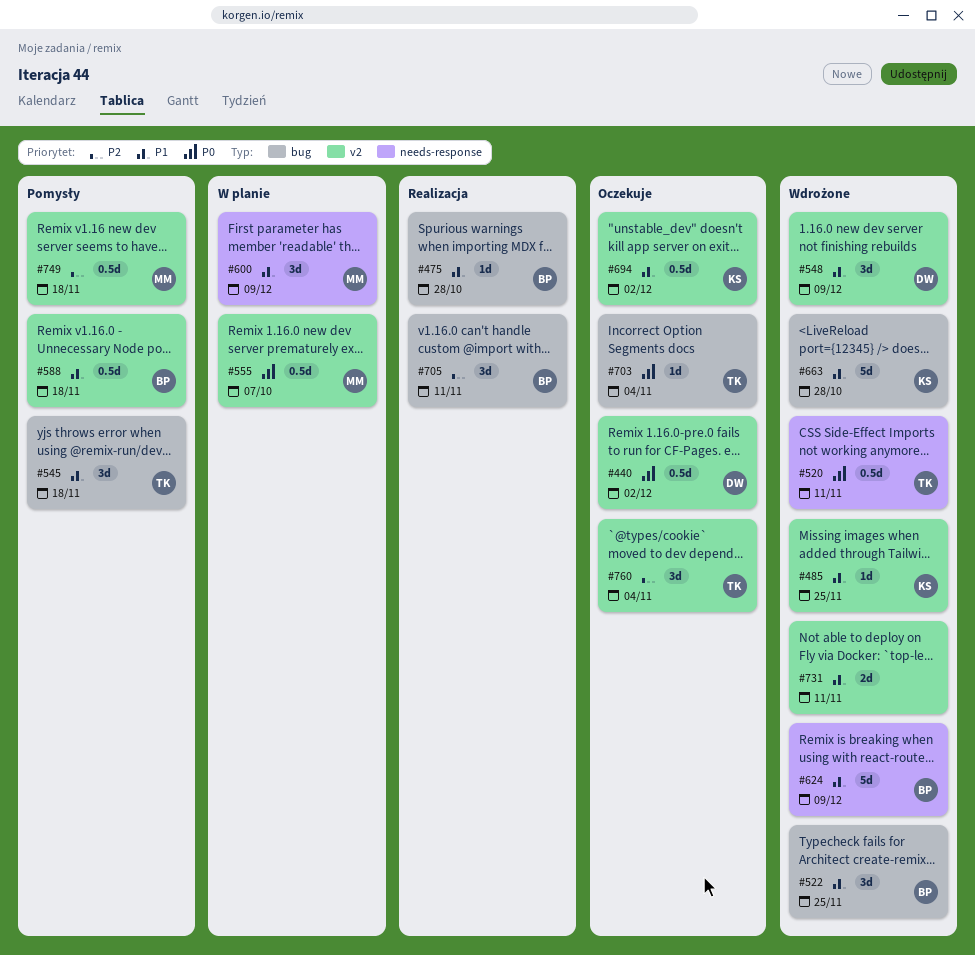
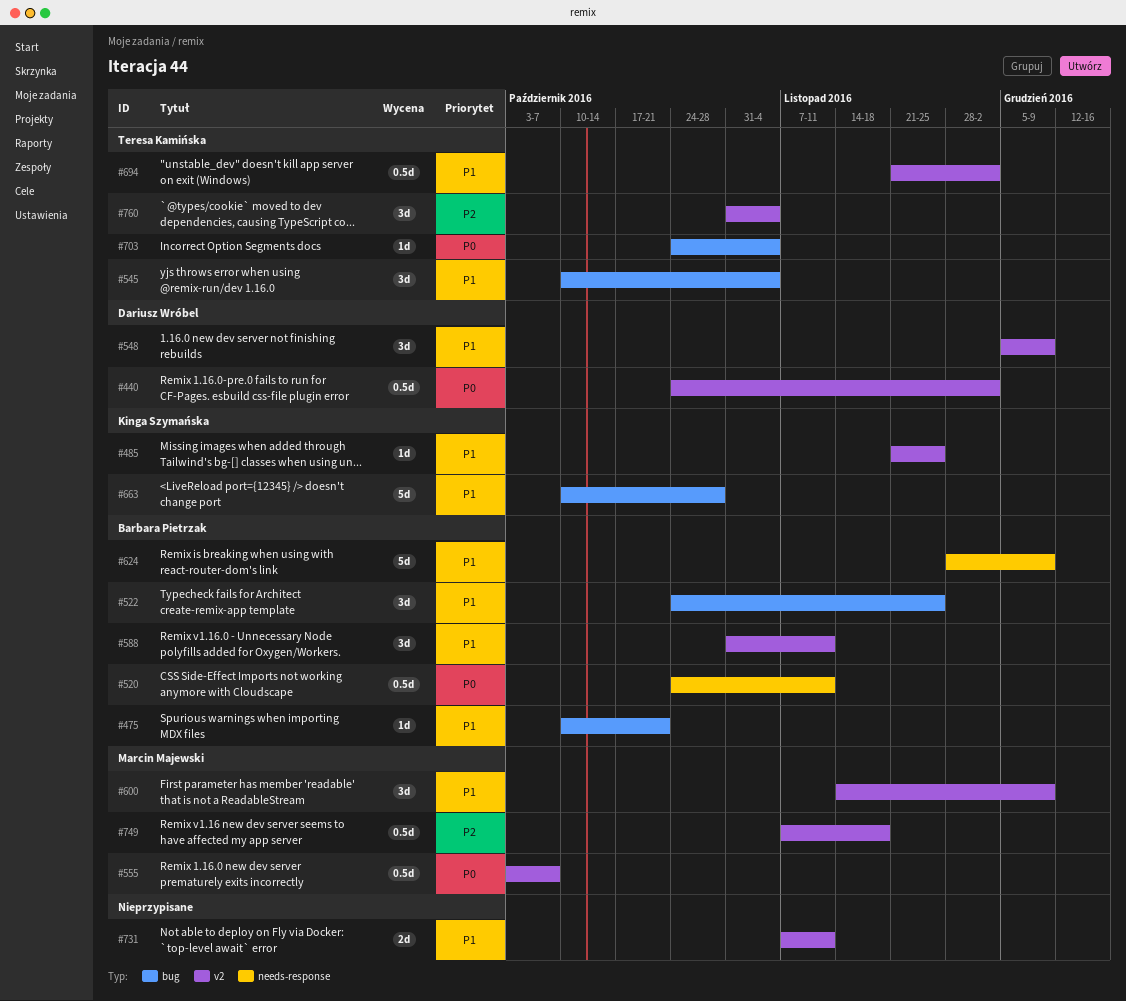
#475, due: Oct 28 -> Oct 21
#520, owner: Teresa Kamińska -> Barbara Pietrzak
#545, due: Nov 18 -> Nov 4
#588, estimate: 0.5d -> 3d
#588, due: Nov 18 -> Nov 11
#600, label: needs-response -> v2
#694, owner: Kinga Szymańska -> Teresa Kamińska
#705: present -> none

